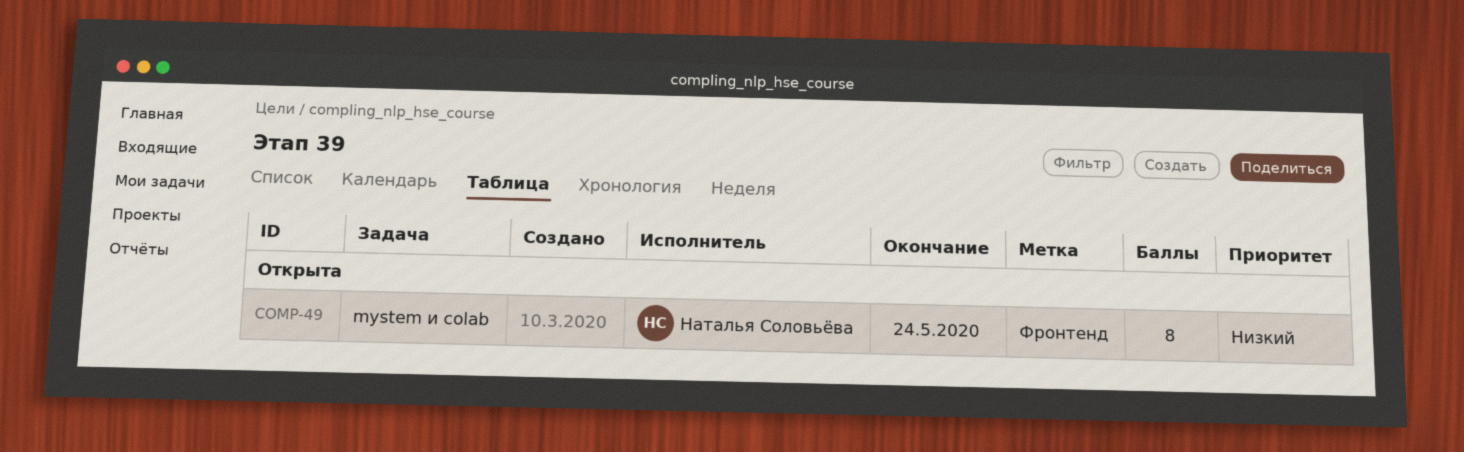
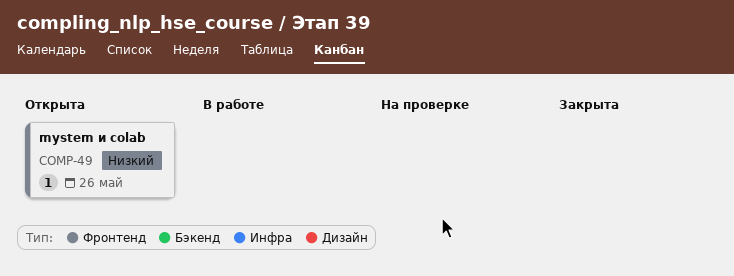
COMP-49, estimate: 8 -> 1
COMP-49, due: May 24 -> May 26

